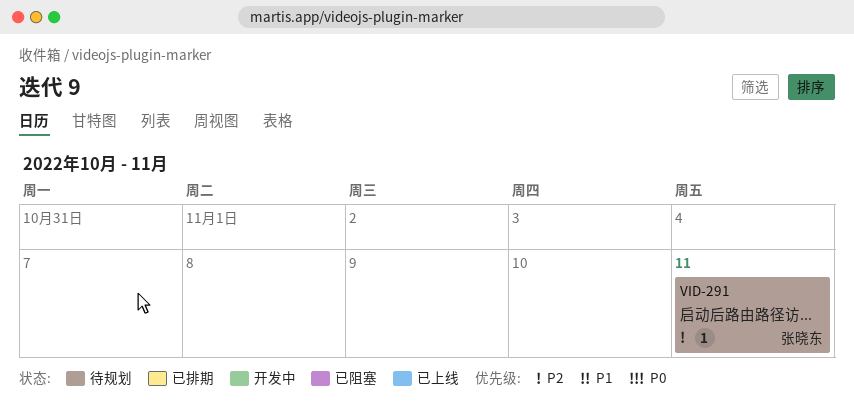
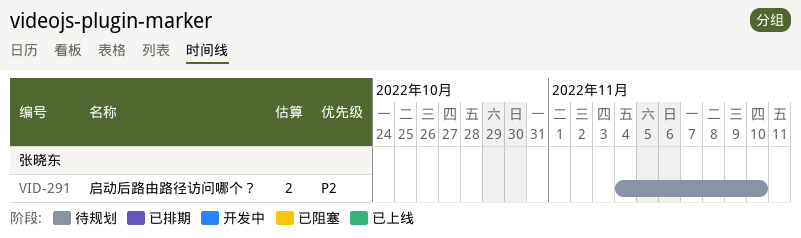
VID-291, estimate: 1 -> 2
VID-291, due: Nov 11 -> Nov 10

